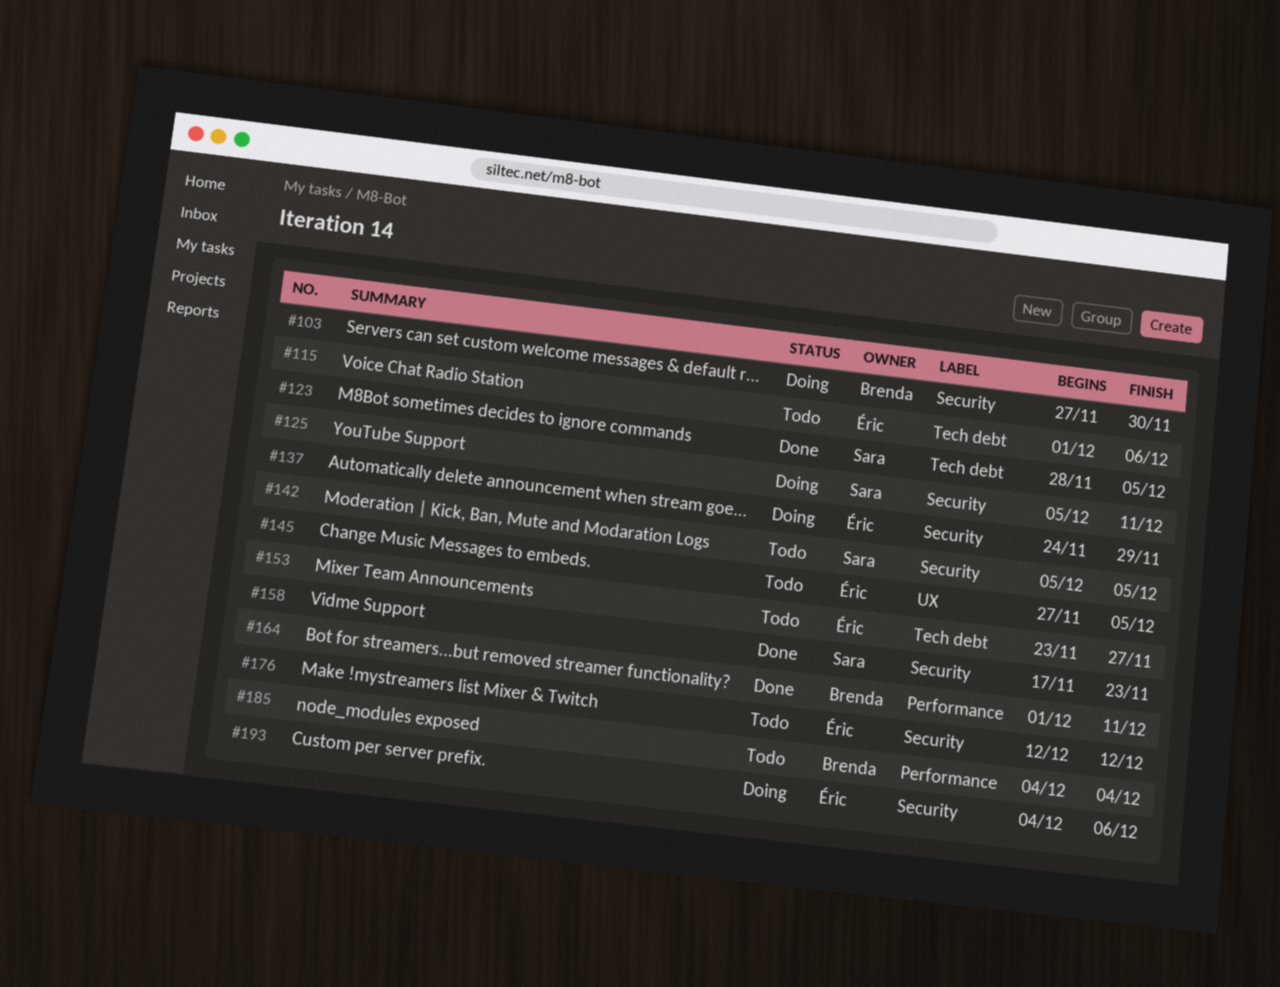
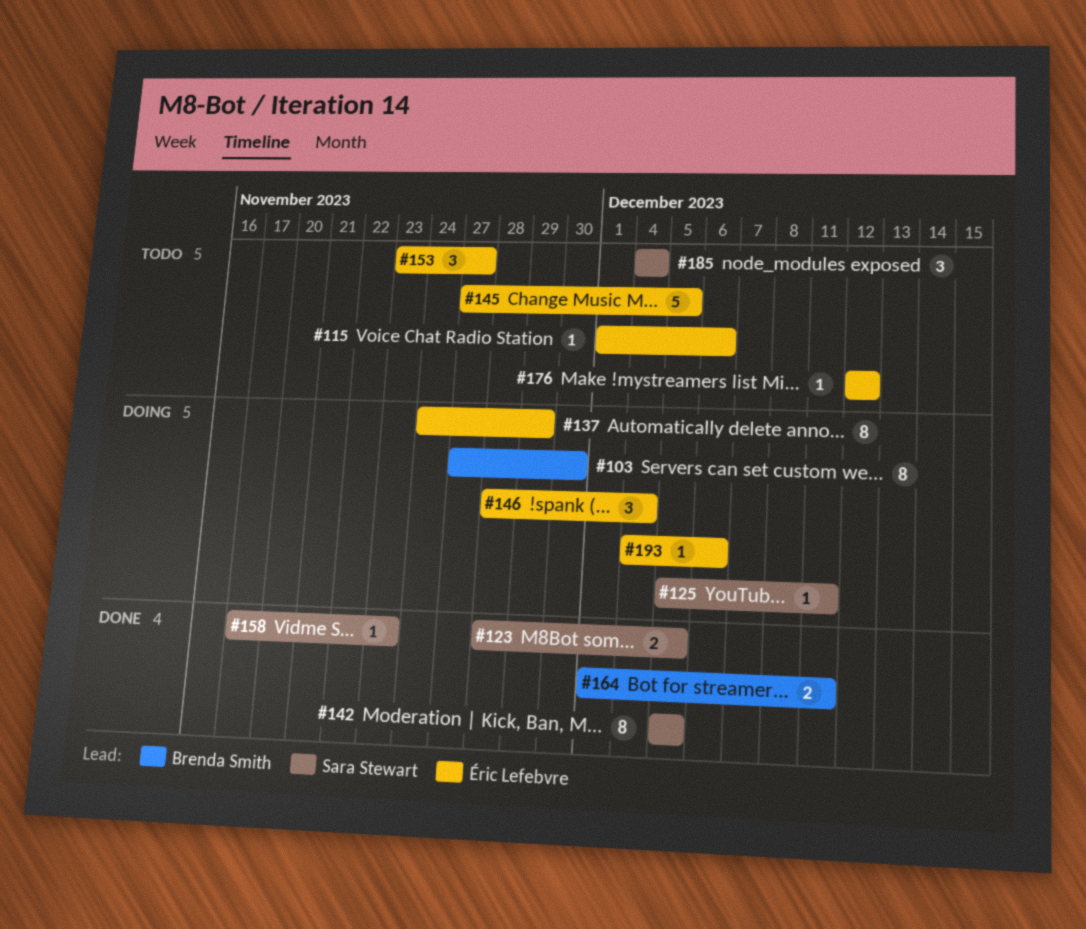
#142, status: Todo -> Done
#146: none -> present
#185, owner: Brenda Smith -> Sara Stewart

